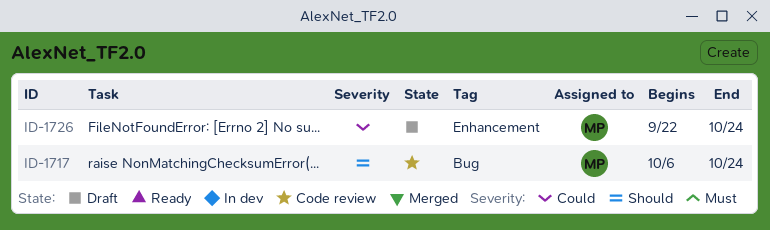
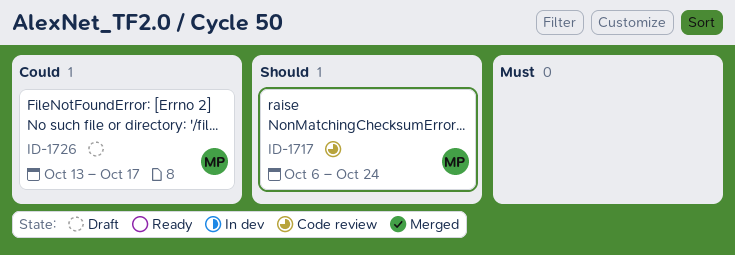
ID-1726, start: Sep 22 -> Oct 13
ID-1726, due: Oct 24 -> Oct 17

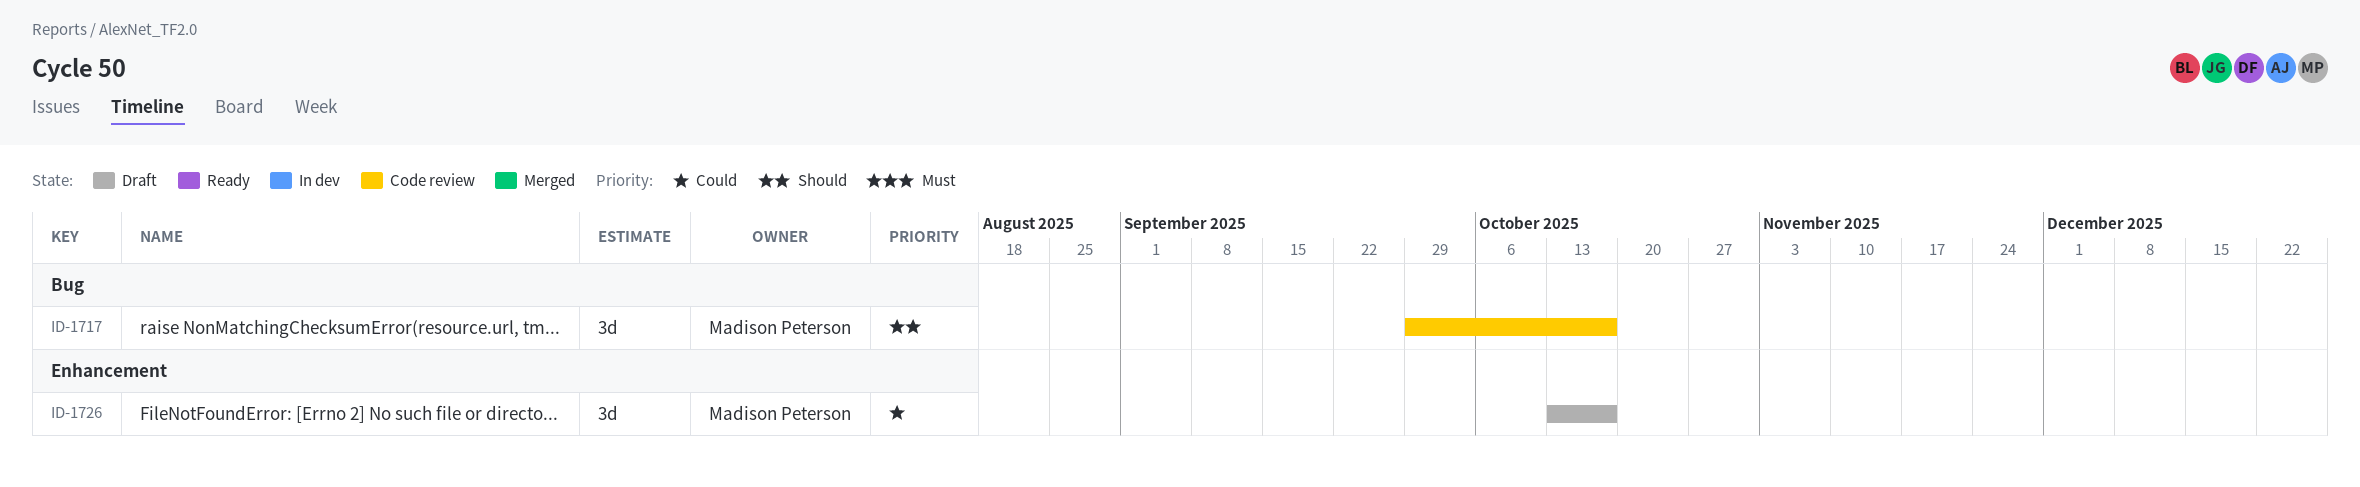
ID-1717, start: Oct 6 -> Sep 29
ID-1717, due: Oct 24 -> Oct 17

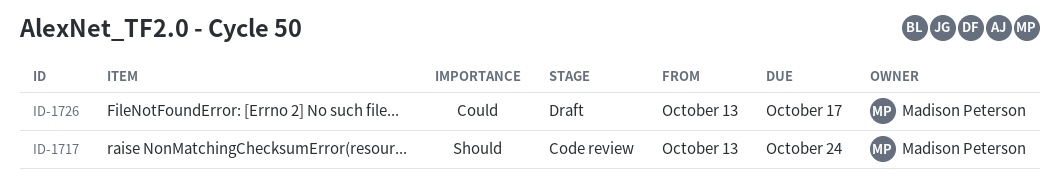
ID-1717, start: Sep 29 -> Oct 13
ID-1717, due: Oct 17 -> Oct 24

